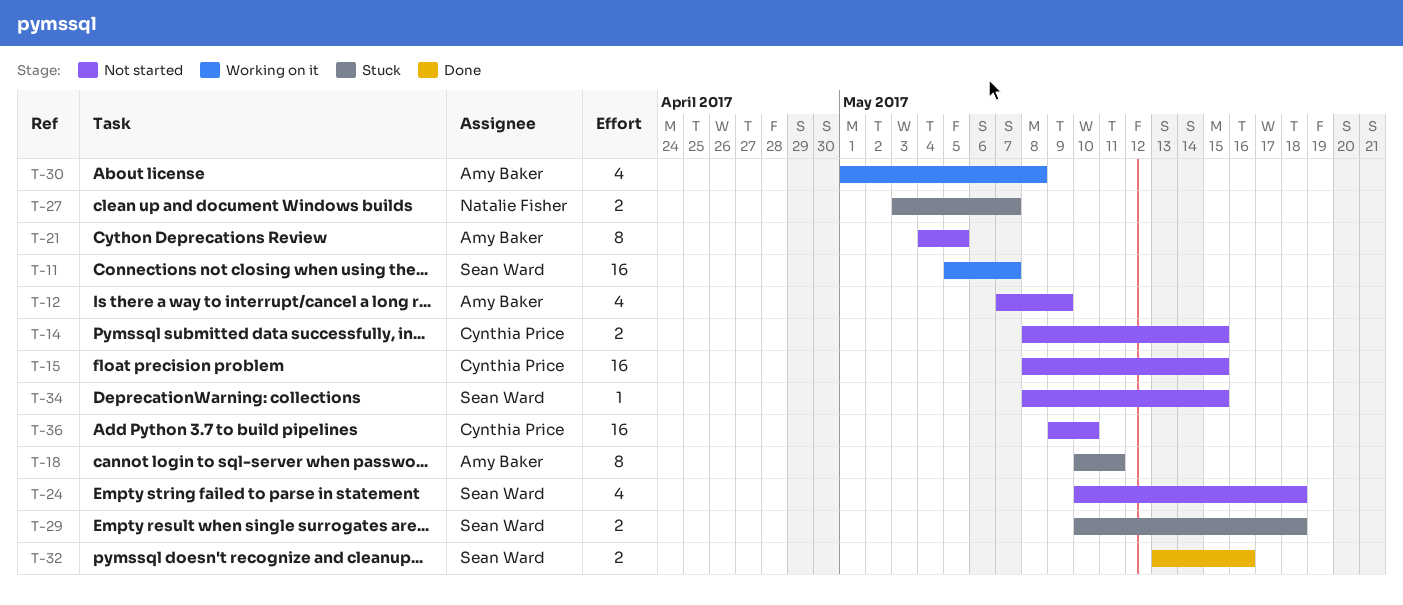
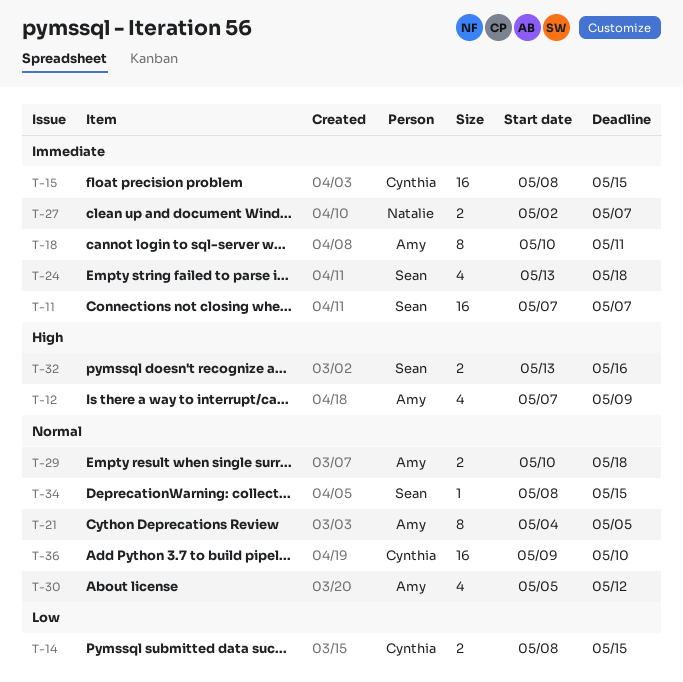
T-11, start: May 5 -> May 7
T-24, start: May 10 -> May 13
T-27, start: May 3 -> May 2
T-29, owner: Sean Ward -> Amy Baker
T-30, start: May 1 -> May 5
T-30, due: May 8 -> May 12

